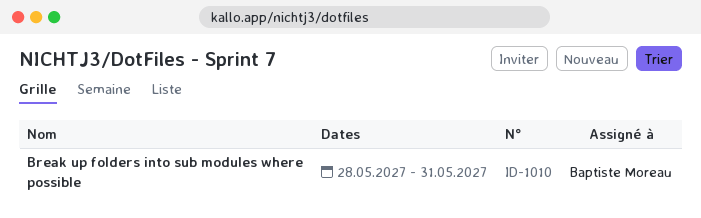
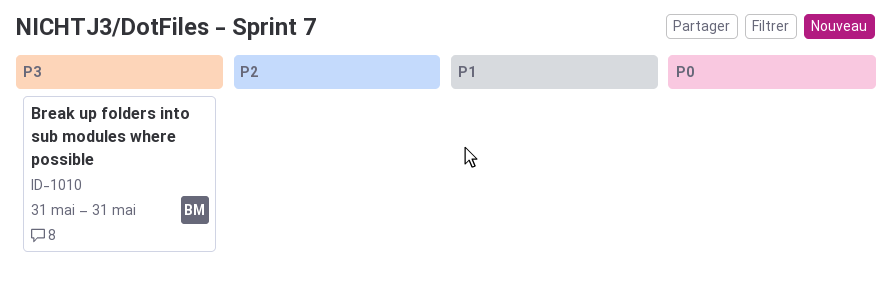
ID-1010, start: May 28 -> May 31

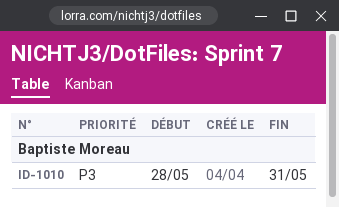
ID-1010, start: May 31 -> May 28

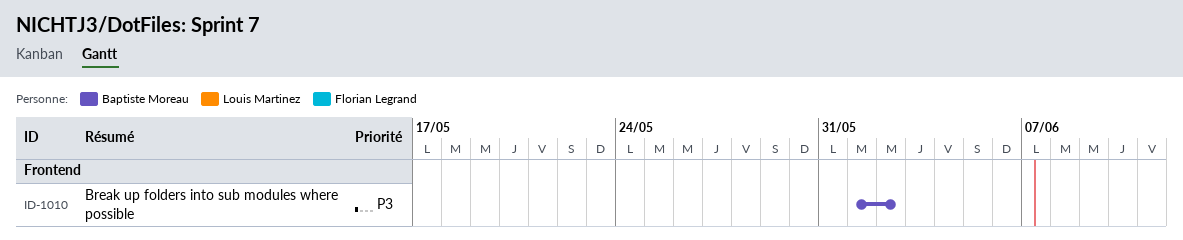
ID-1010, start: May 28 -> Jun 1
ID-1010, due: May 31 -> Jun 2

